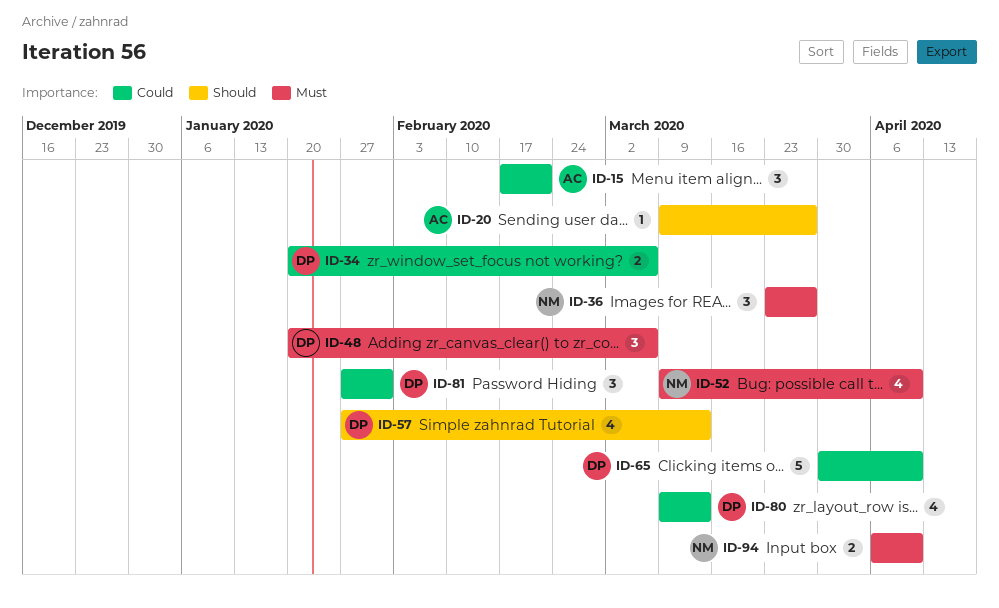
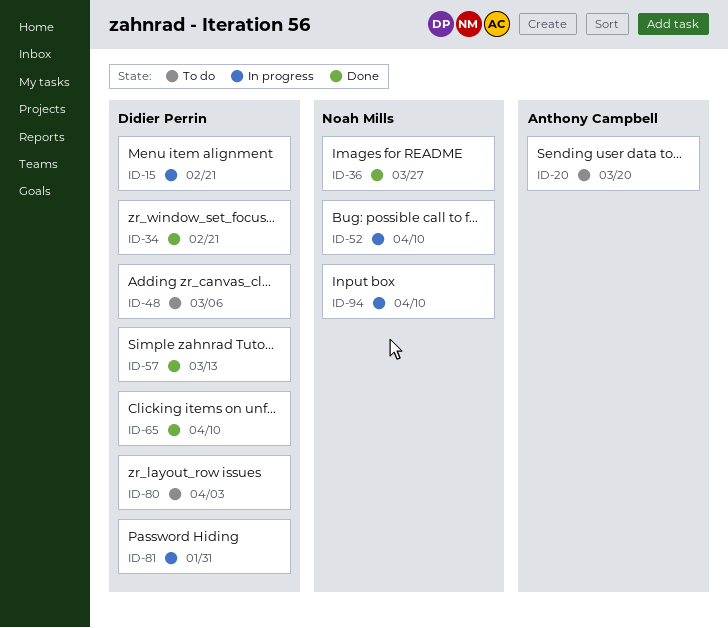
ID-15, owner: Anthony Campbell -> Didier Perrin
ID-20, due: Mar 27 -> Mar 20
ID-34, due: Mar 6 -> Feb 21
ID-80, due: Mar 13 -> Apr 3

